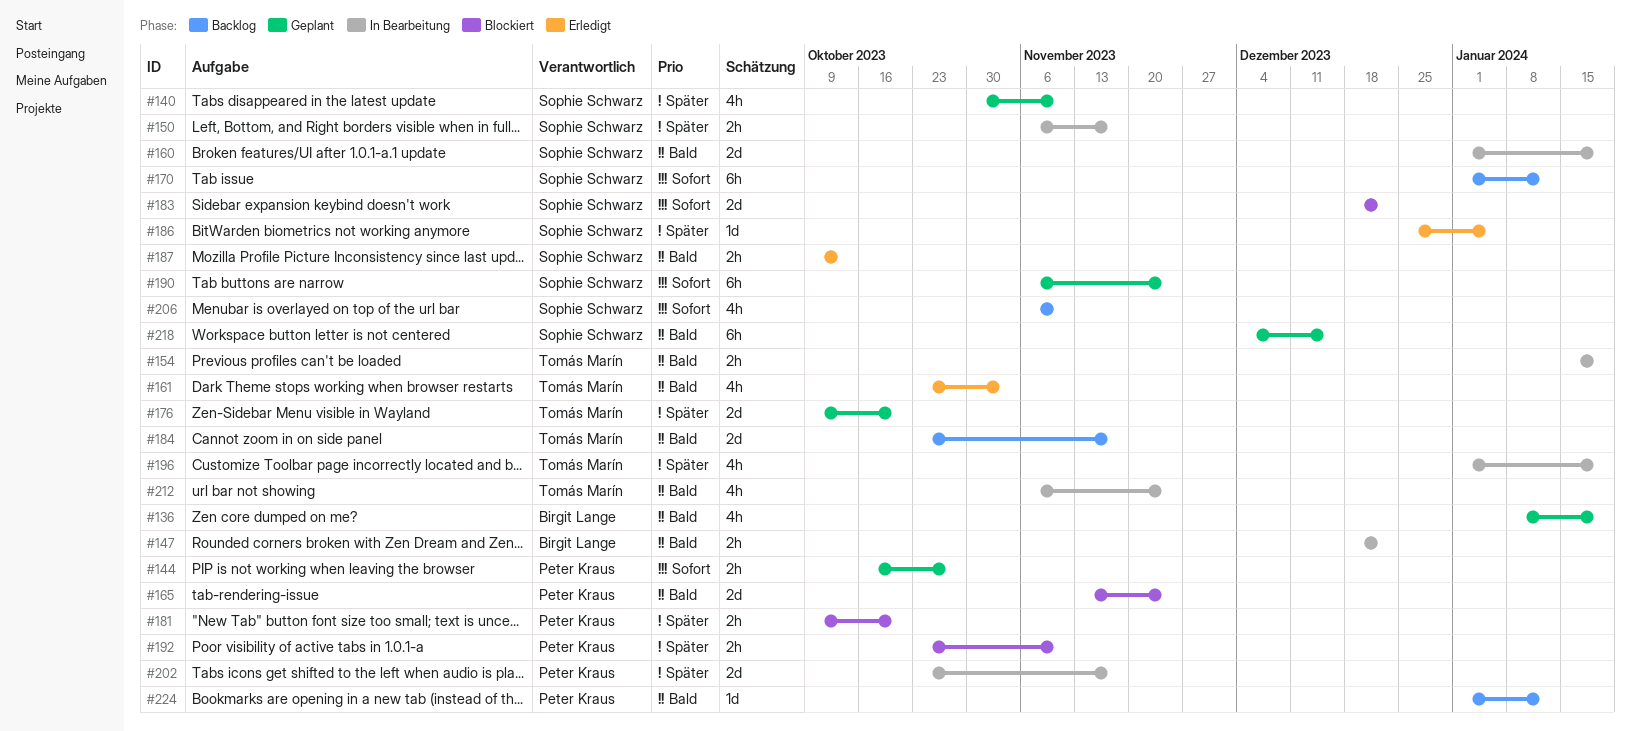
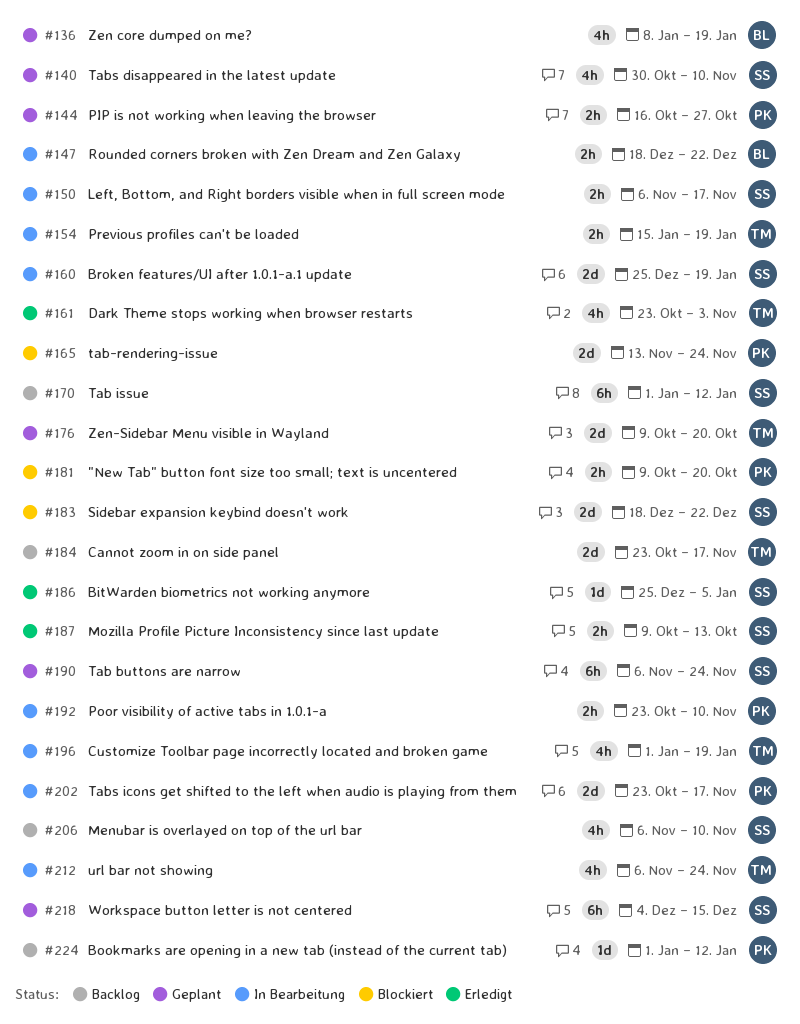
#160, start: Jan 1 -> Dec 25
#192, status: Blockiert -> In Bearbeitung

